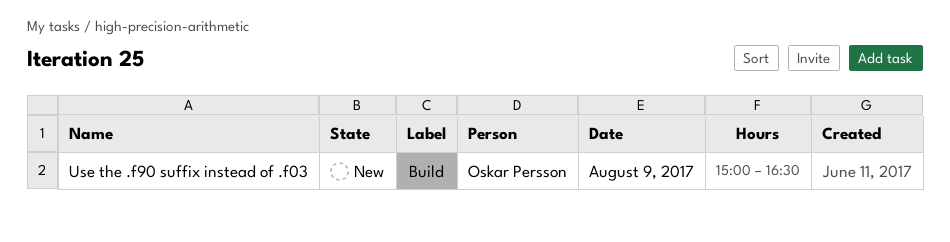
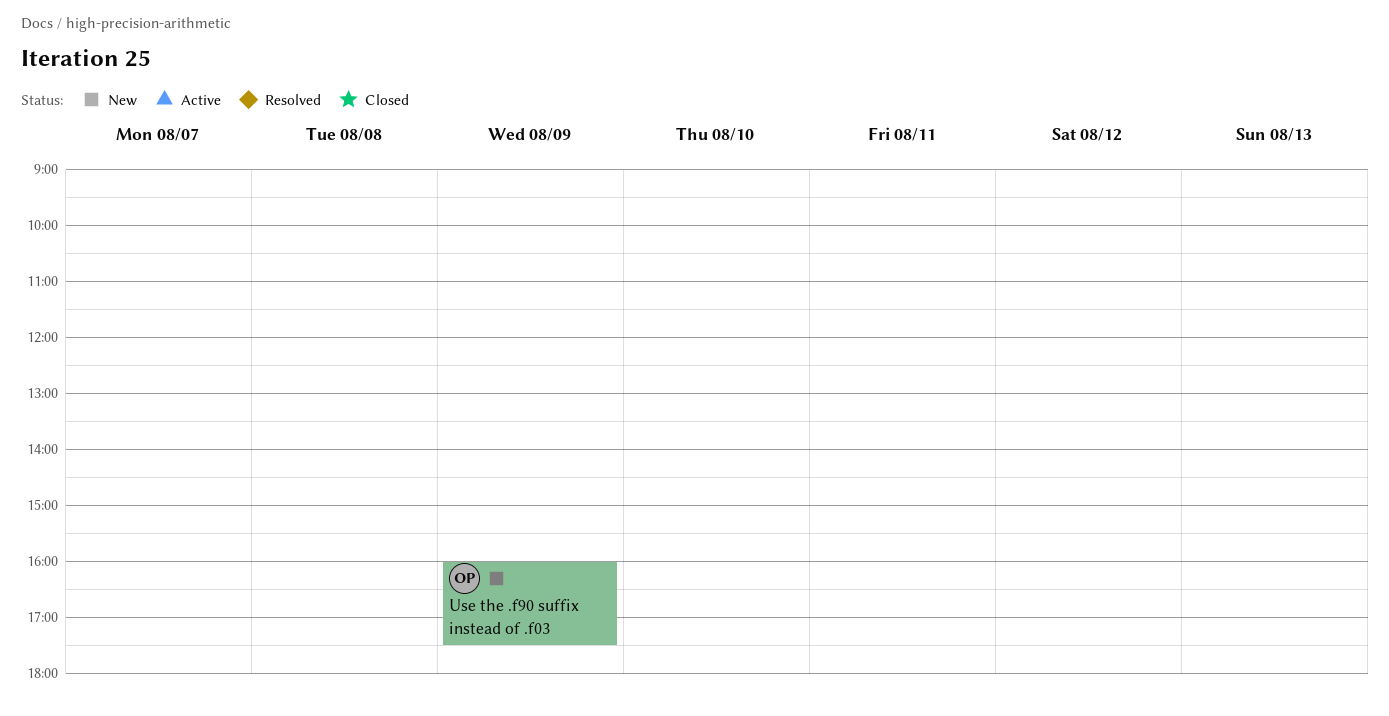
Use the .f90 suffix instead of .f03, begins: 15:00 -> 16:00
Use the .f90 suffix instead of .f03, ends: 16:30 -> 17:30

